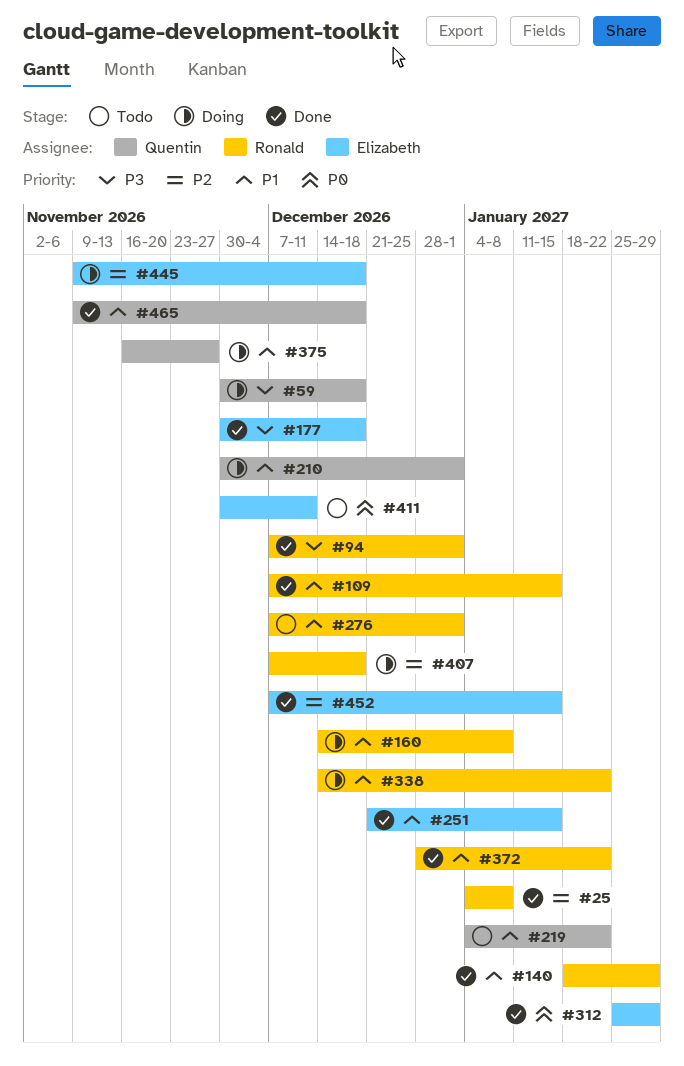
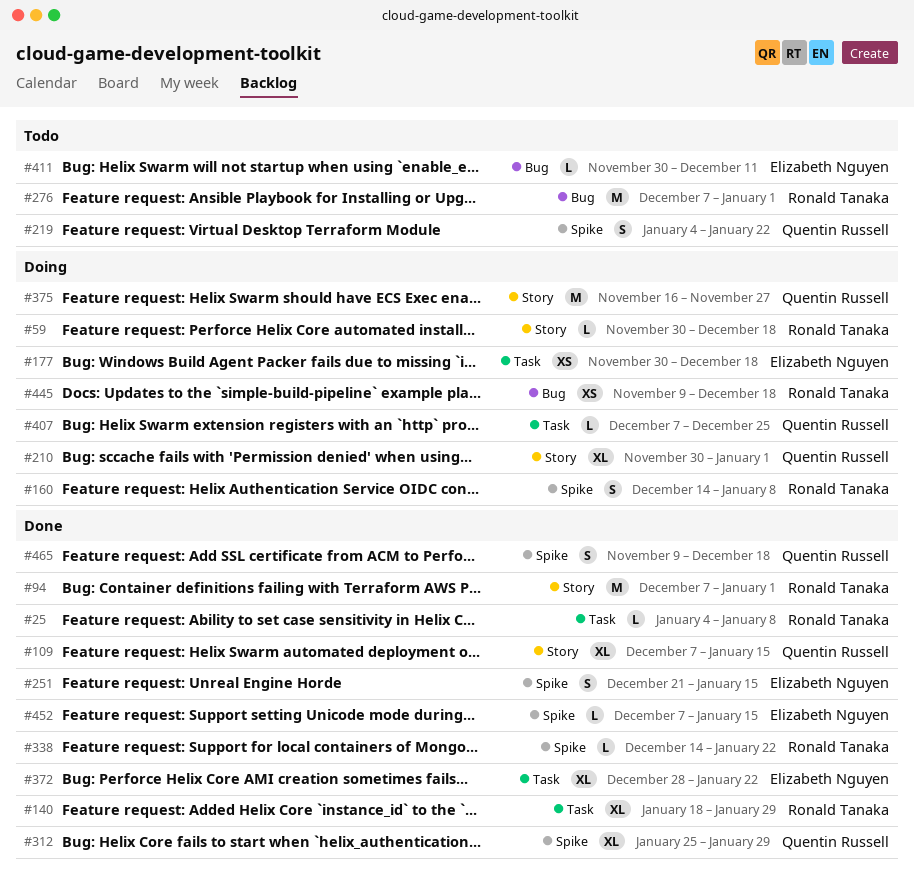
#59, owner: Quentin Russell -> Ronald Tanaka
#109, owner: Ronald Tanaka -> Quentin Russell
#177, status: Done -> Doing
#312, owner: Elizabeth Nguyen -> Quentin Russell
#338, status: Doing -> Done
#372, owner: Ronald Tanaka -> Elizabeth Nguyen
#407, owner: Ronald Tanaka -> Quentin Russell
#407, due: Dec 18 -> Dec 25
#445, owner: Elizabeth Nguyen -> Ronald Tanaka

